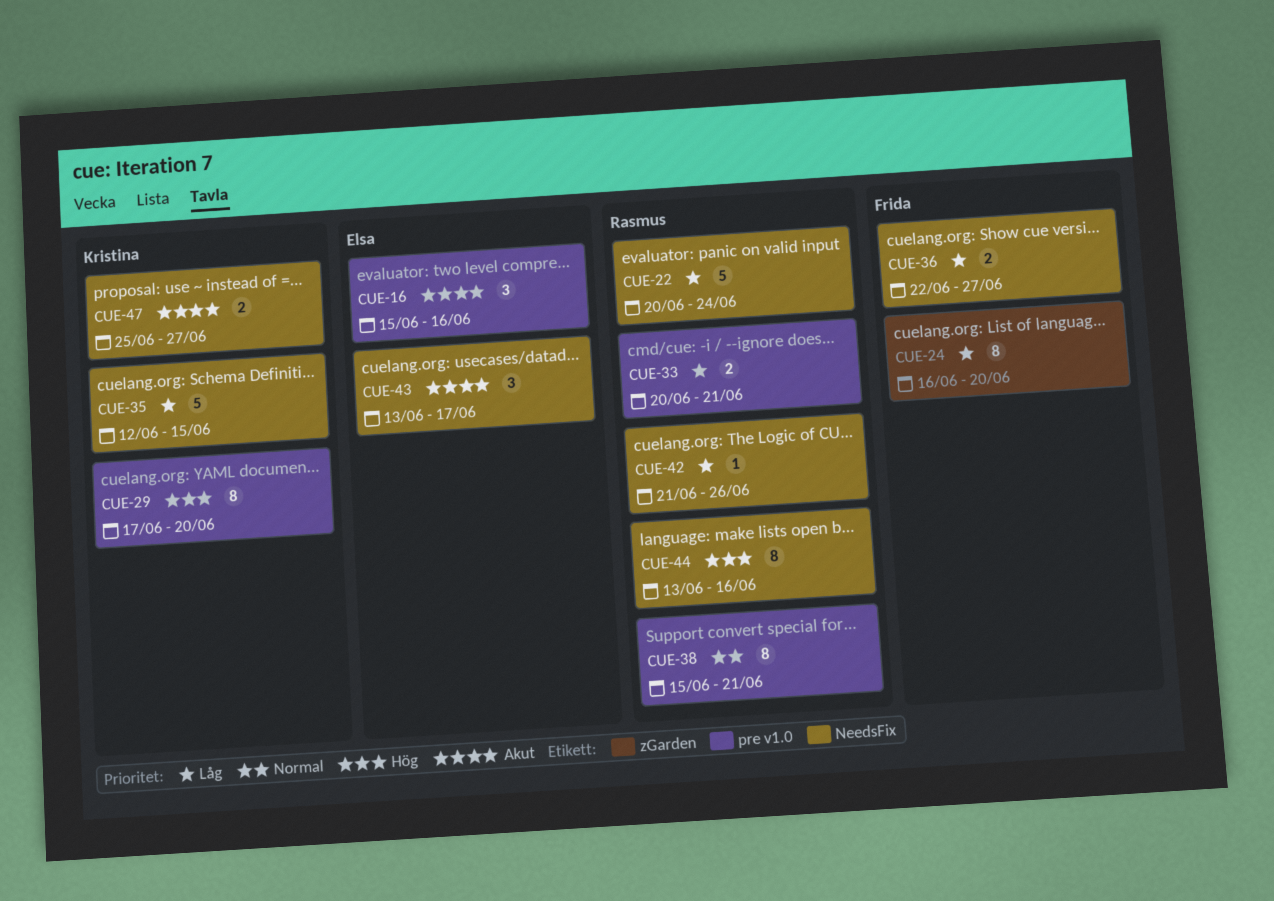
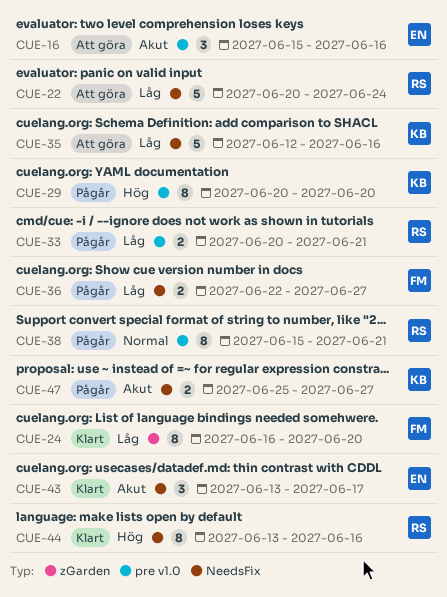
CUE-29, start: Jun 17 -> Jun 20
CUE-35, due: Jun 15 -> Jun 16
CUE-42: present -> none

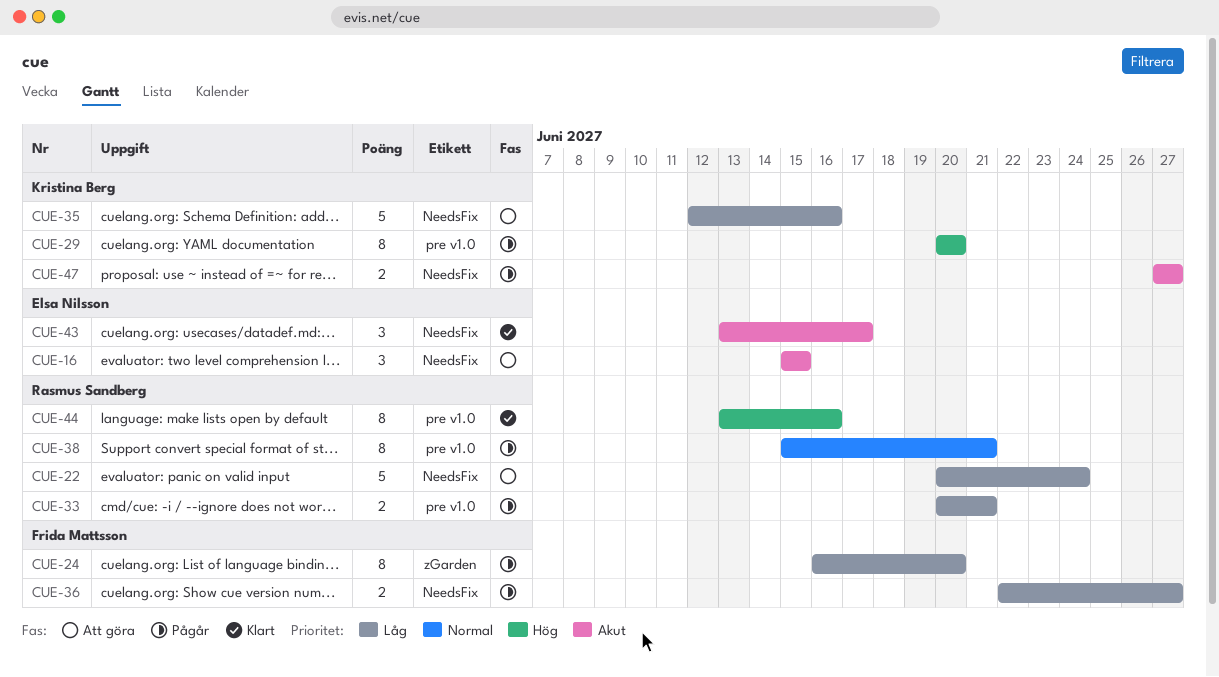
CUE-16, label: pre v1.0 -> NeedsFix
CUE-16, due: Jun 16 -> Jun 15
CUE-24, status: Klart -> Pågår
CUE-44, label: NeedsFix -> pre v1.0
CUE-47, start: Jun 25 -> Jun 27

